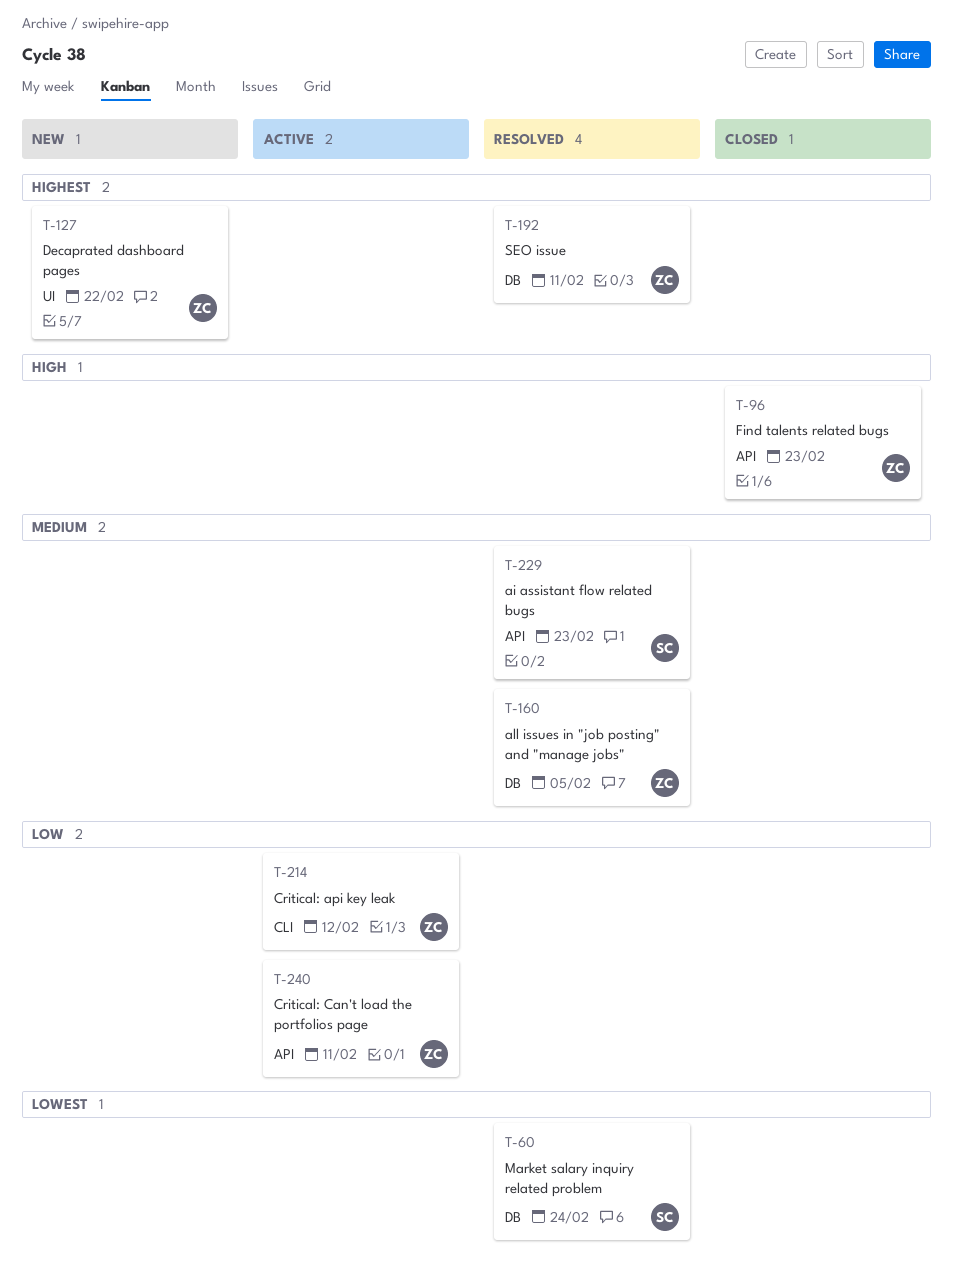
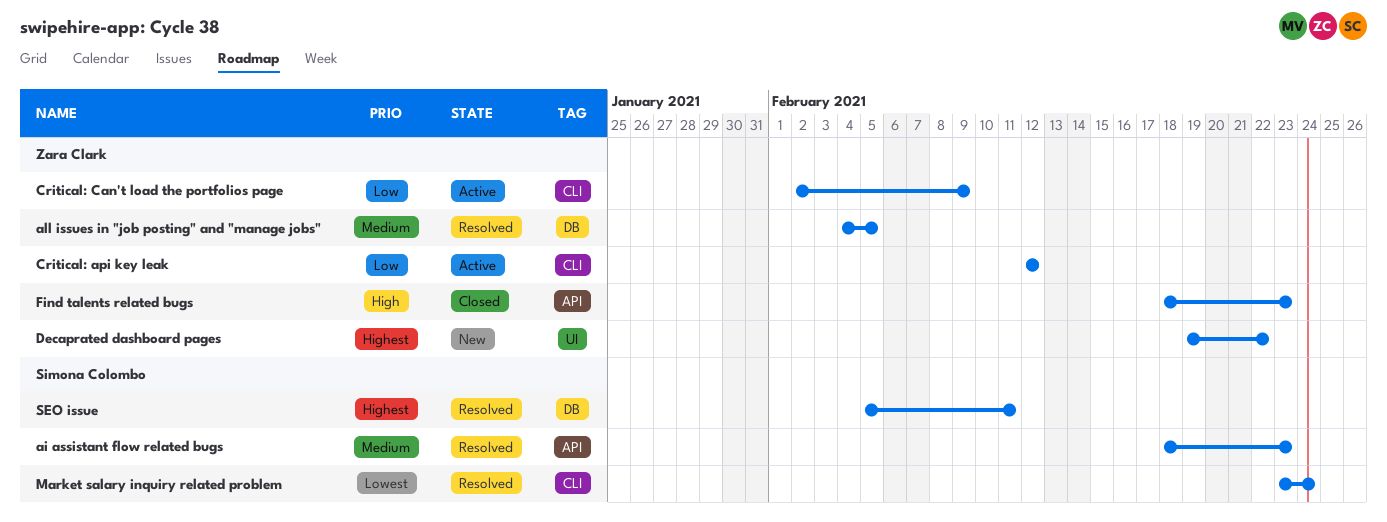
Critical: Can't load the portfolios page, label: API -> CLI
Critical: Can't load the portfolios page, due: Feb 11 -> Feb 9
Market salary inquiry related problem, label: DB -> CLI
SEO issue, owner: Zara Clark -> Simona Colombo

